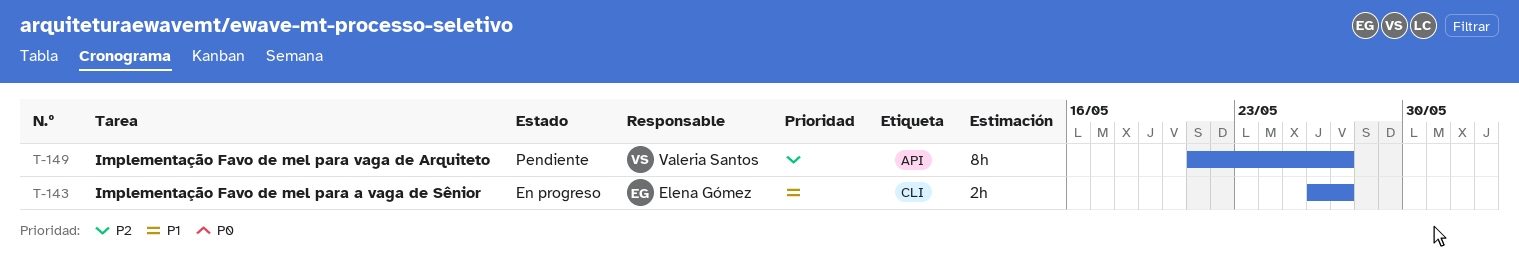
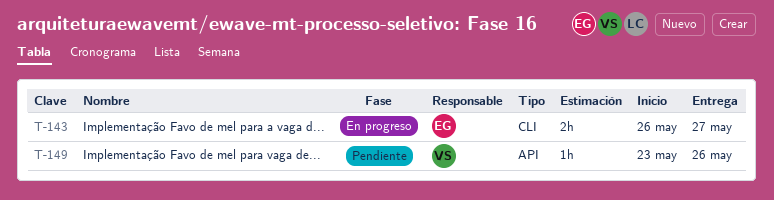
T-149, estimate: 8h -> 1h
T-149, start: May 21 -> May 23
T-149, due: May 27 -> May 26

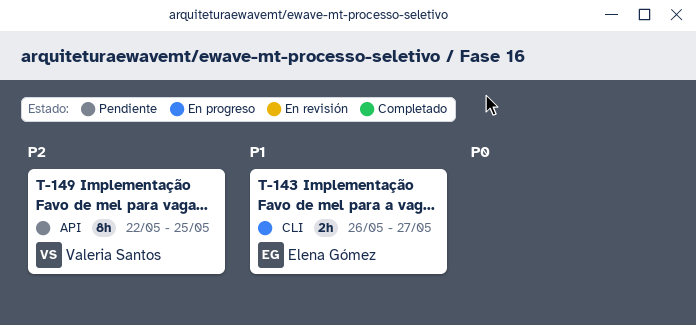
T-149, estimate: 1h -> 8h
T-149, start: May 23 -> May 22
T-149, due: May 26 -> May 25

